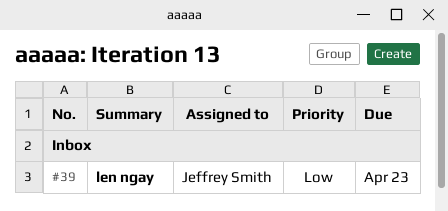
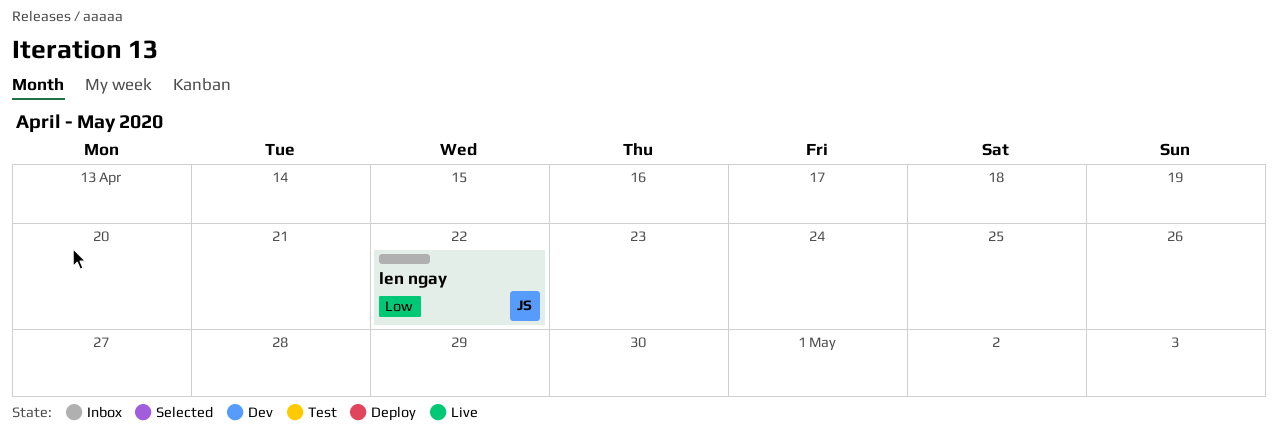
len ngay, due: Apr 23 -> Apr 22

